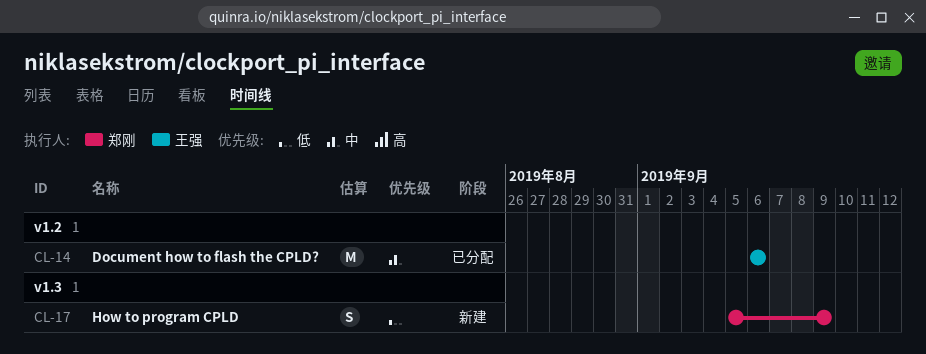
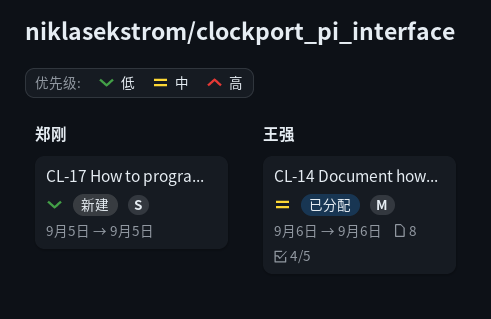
CL-17, due: Sep 9 -> Sep 5

